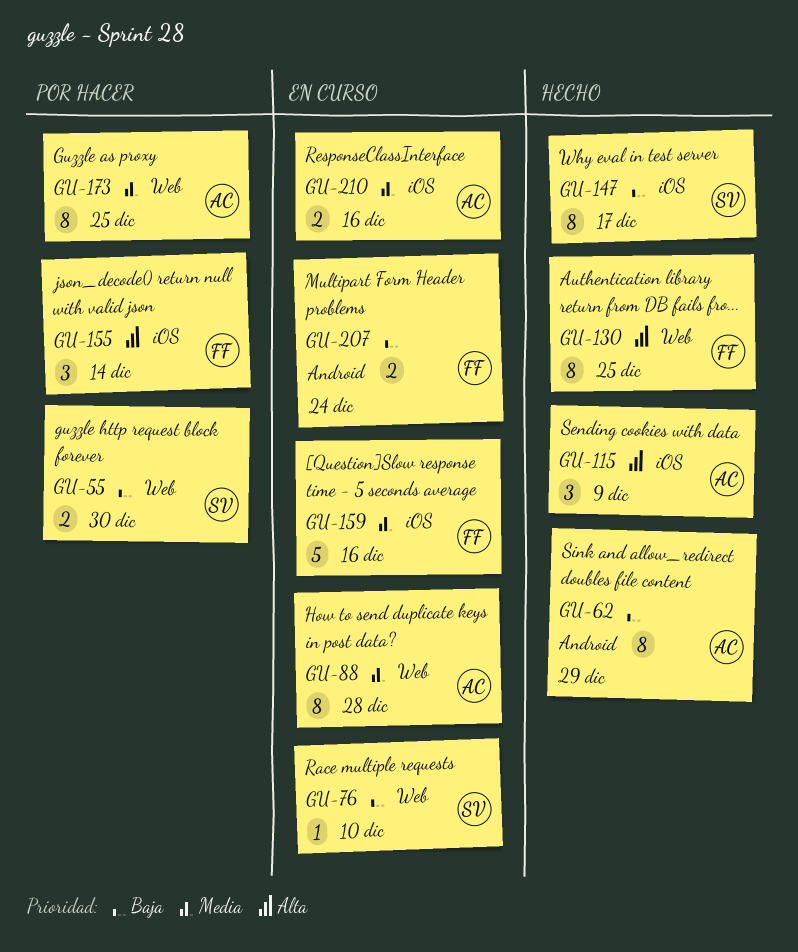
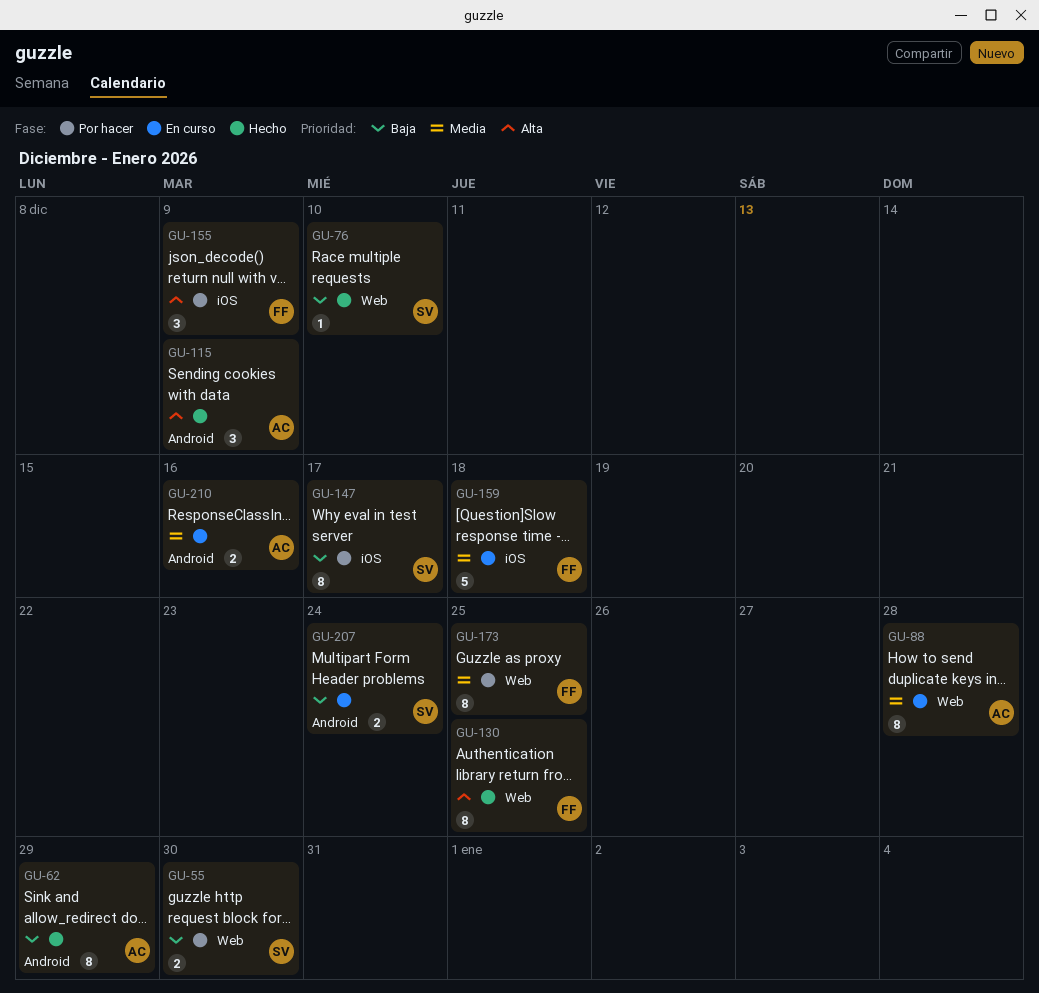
GU-76, status: En curso -> Hecho
GU-115, label: iOS -> Android
GU-147, status: Hecho -> Por hacer
GU-155, due: Dec 14 -> Dec 9
GU-159, due: Dec 16 -> Dec 18
GU-173, owner: AC -> FF
GU-207, owner: FF -> SV
GU-210, label: iOS -> Android

